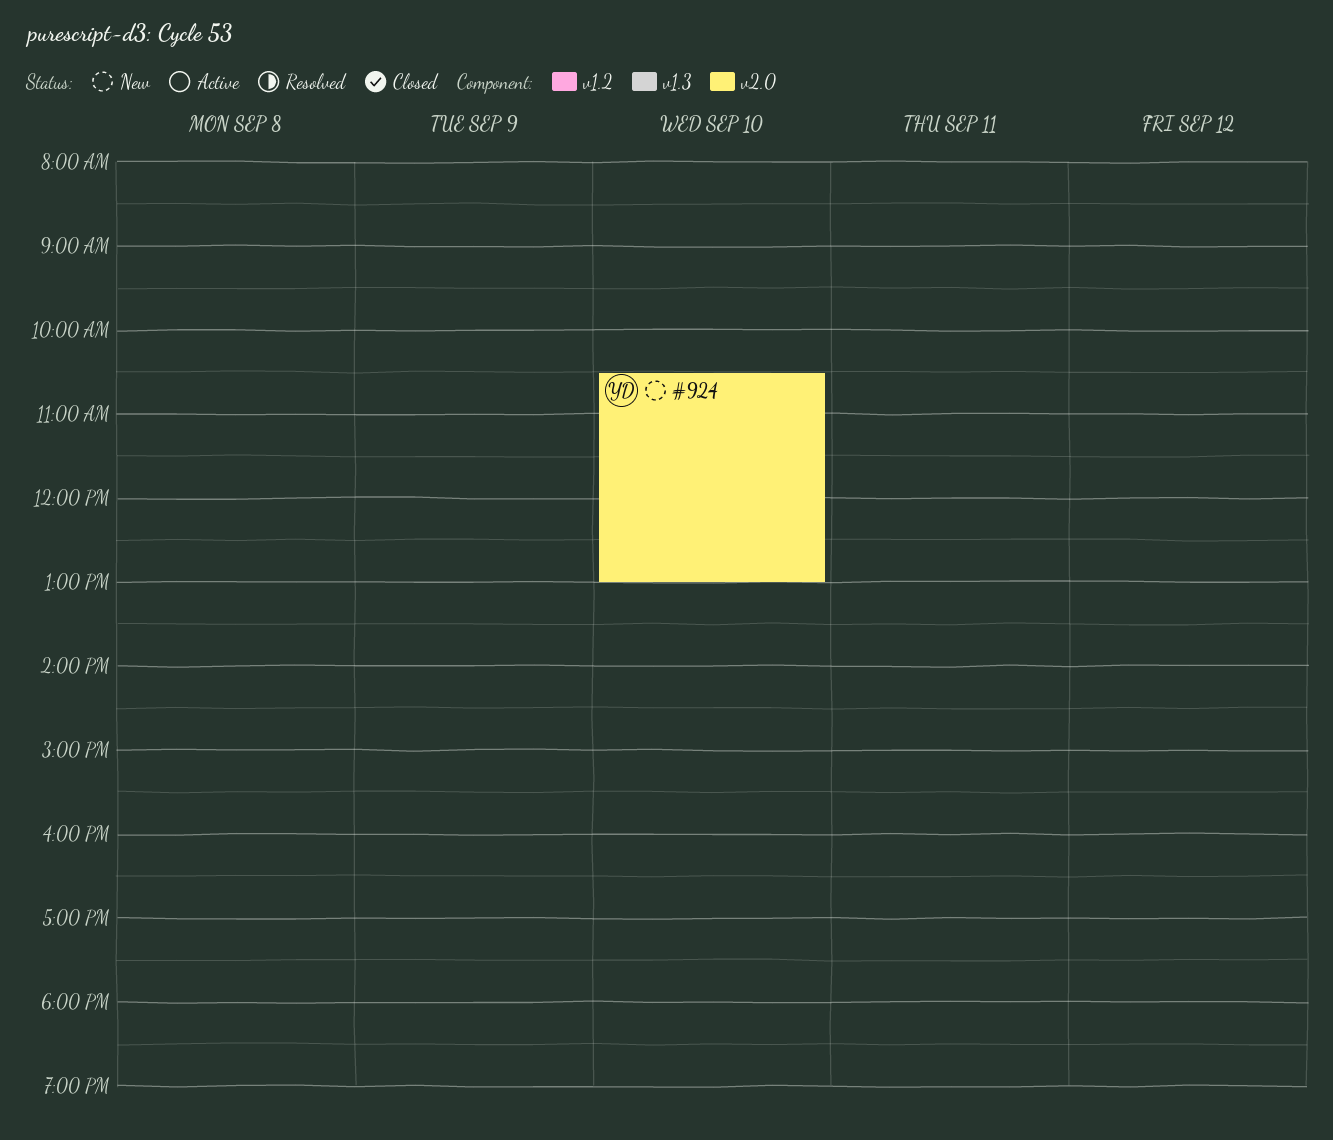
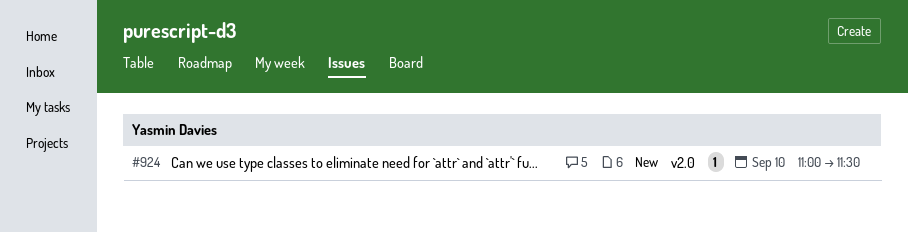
#924, begins: 10:30 -> 11:00
#924, ends: 13:00 -> 11:30

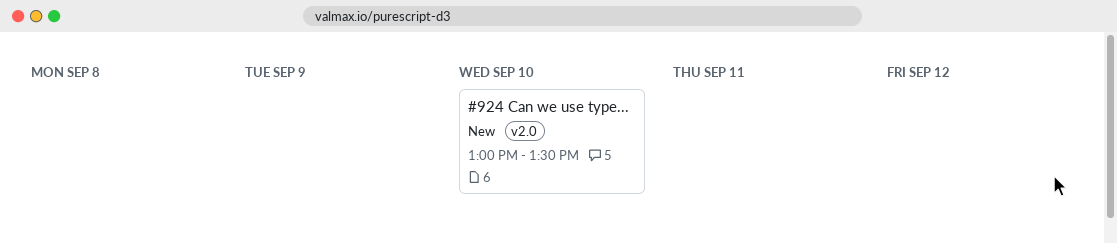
#924, begins: 11:00 -> 13:00
#924, ends: 11:30 -> 13:30

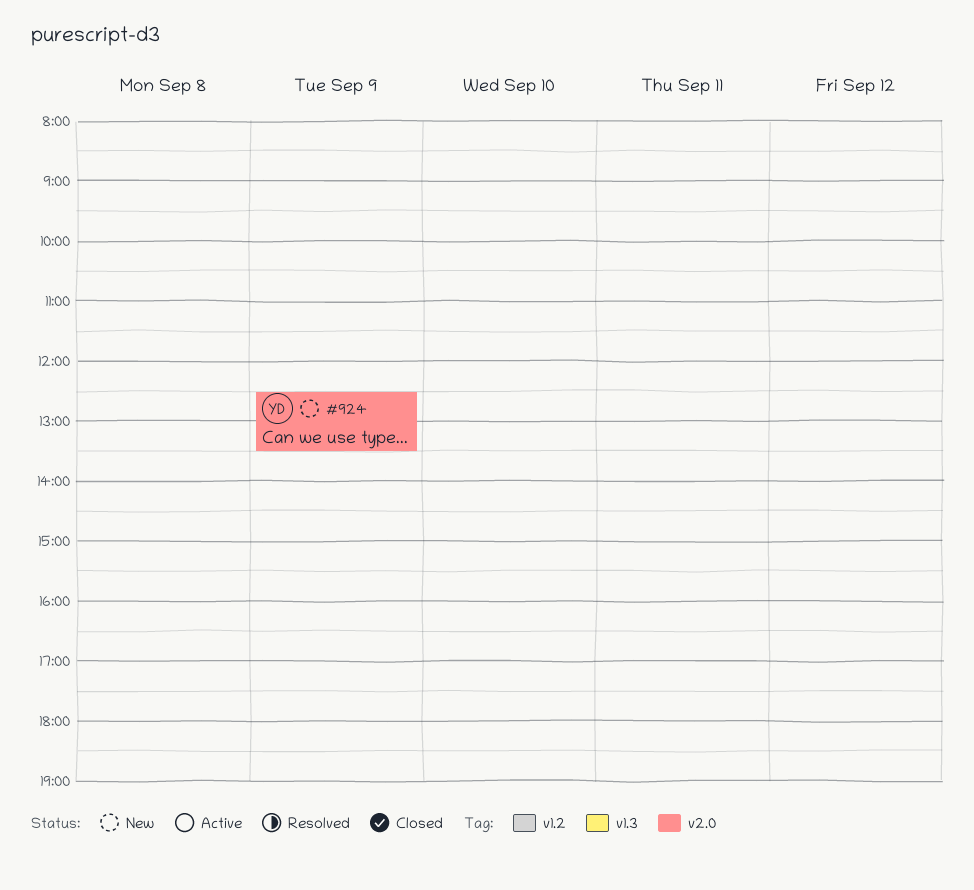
#924, day: Sep 10 -> Sep 9
#924, begins: 13:00 -> 12:30

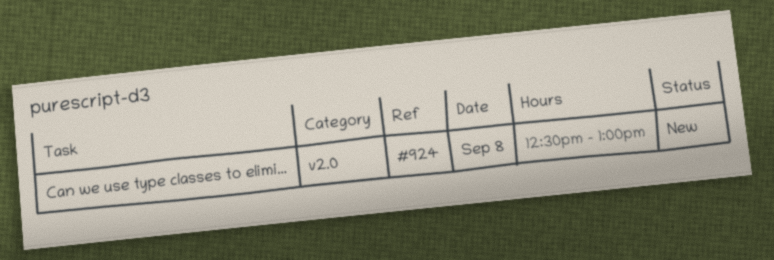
#924, day: Sep 9 -> Sep 8
#924, ends: 13:30 -> 13:00

